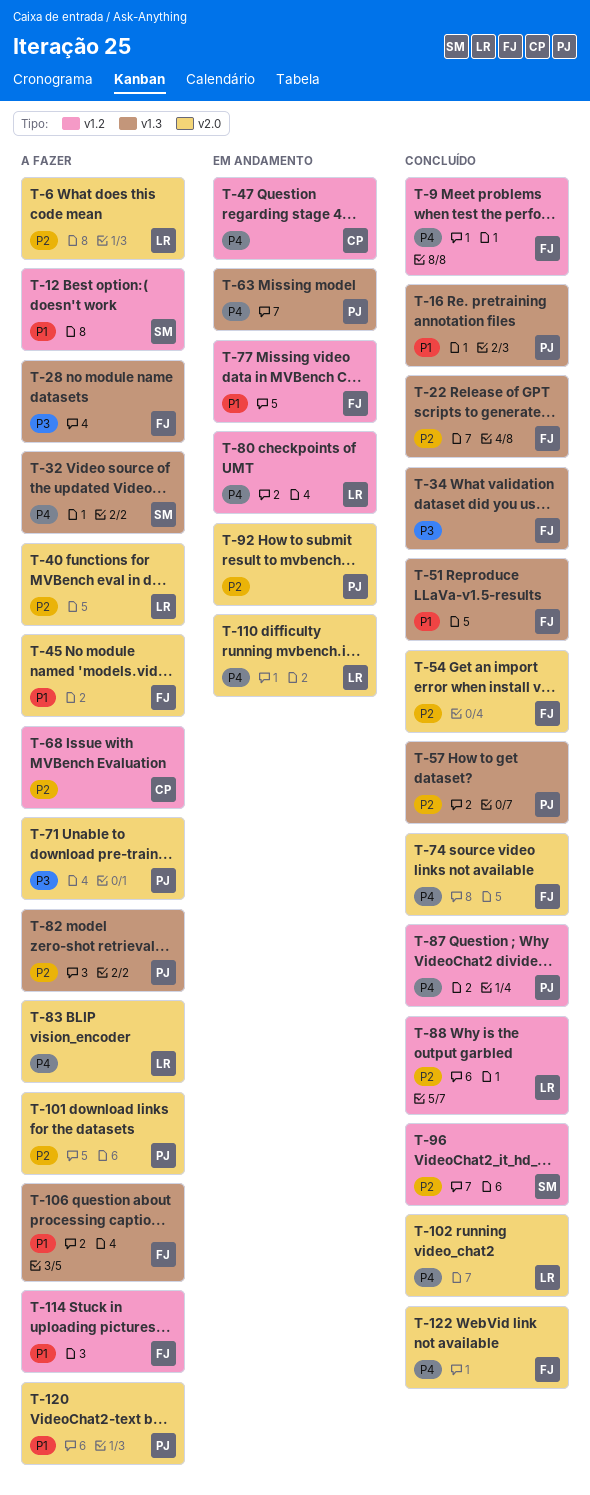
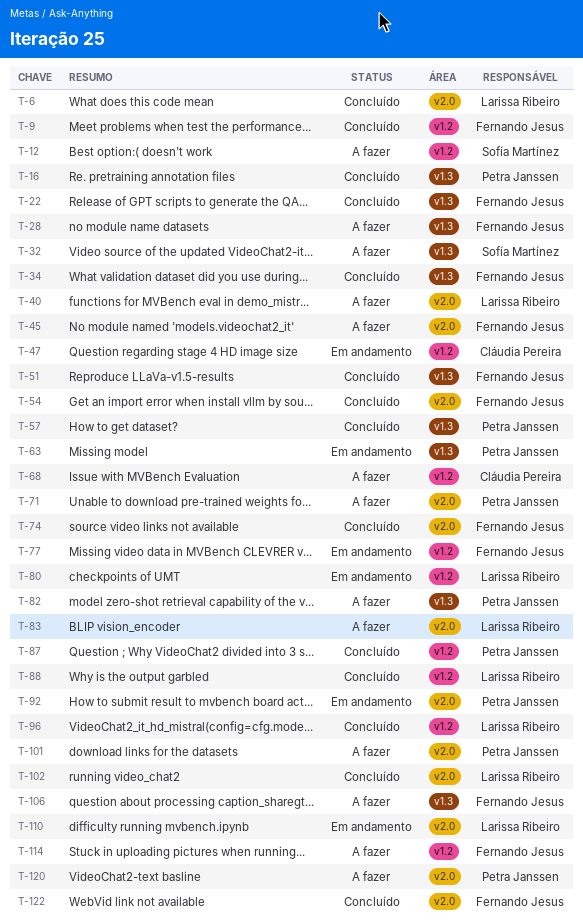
T-6, status: A fazer -> Concluído
T-96, owner: Sofía Martínez -> Larissa Ribeiro

